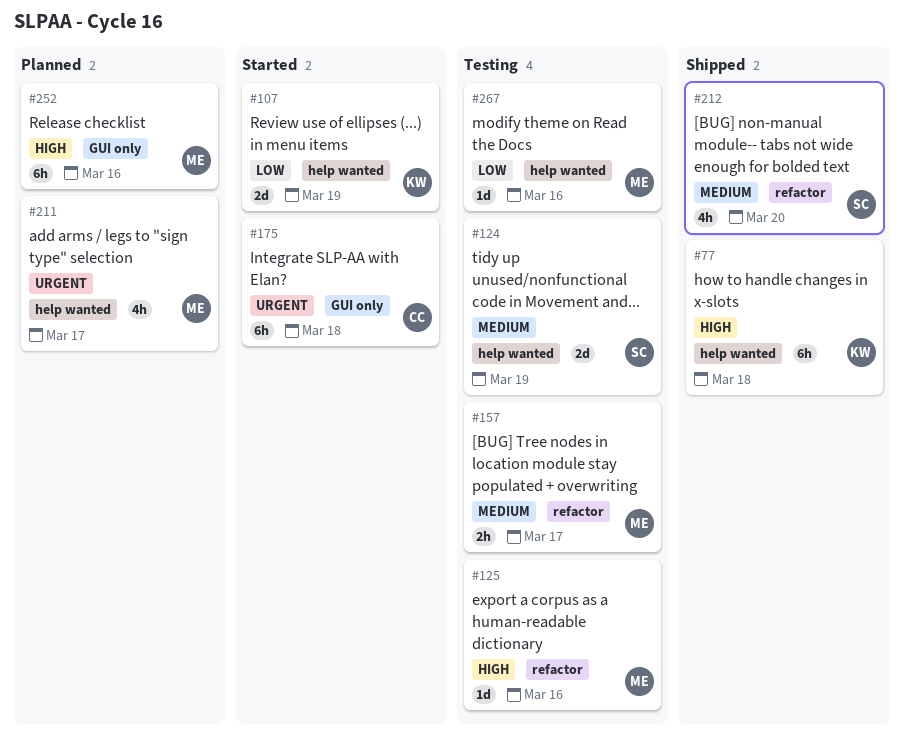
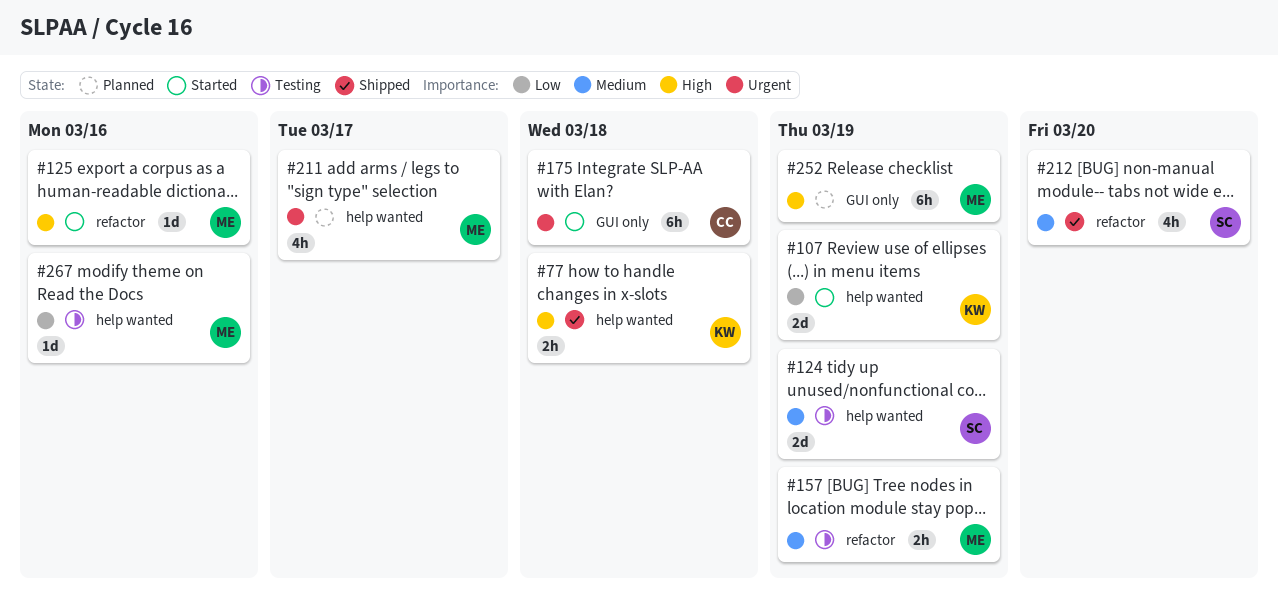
#77, estimate: 6h -> 2h
#125, status: Testing -> Started
#157, due: Mar 17 -> Mar 19
#252, due: Mar 16 -> Mar 19

